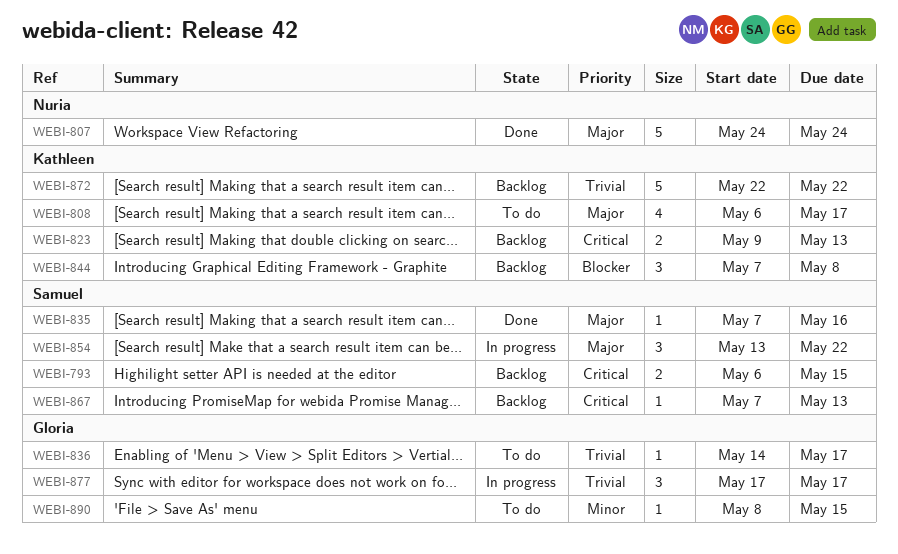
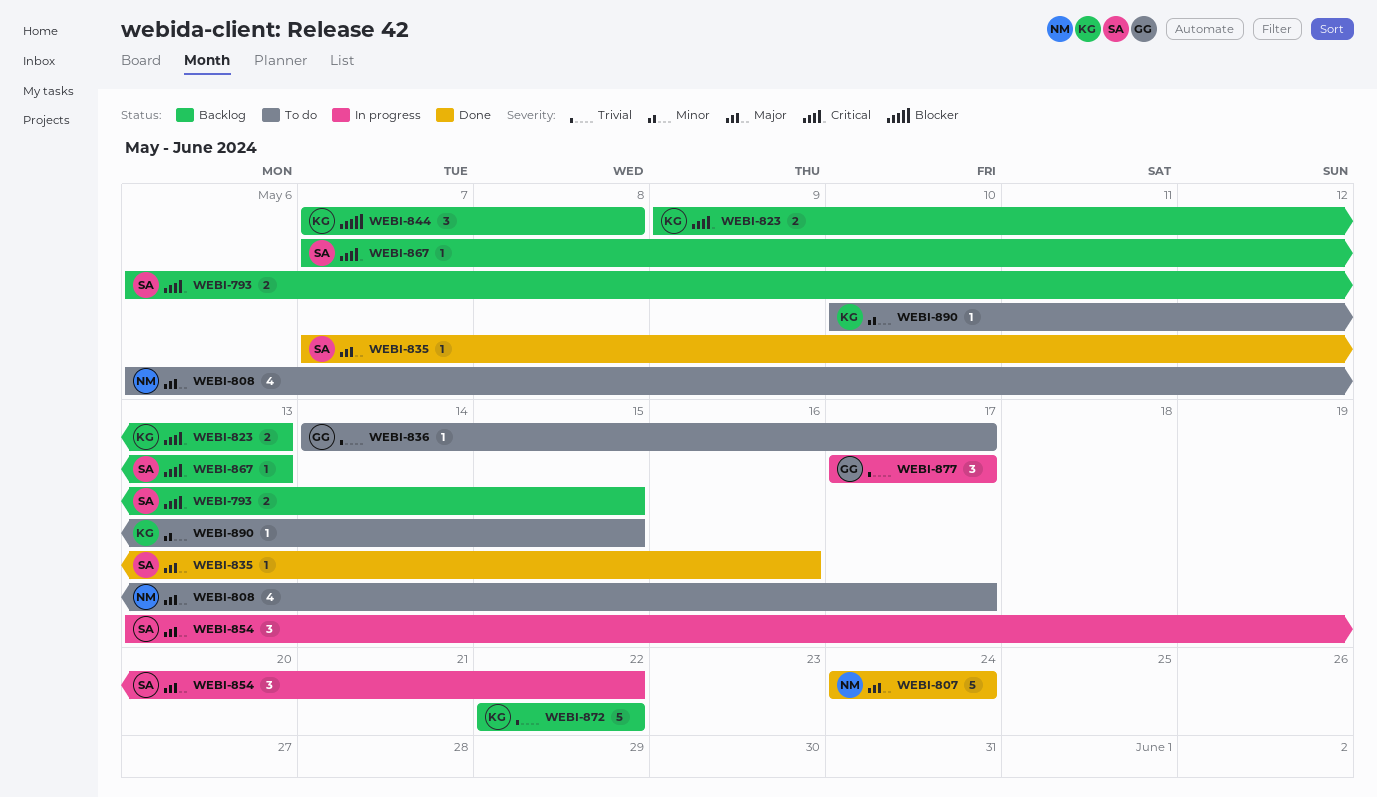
WEBI-808, owner: Kathleen -> Nuria
WEBI-890, owner: Gloria -> Kathleen
WEBI-890, start: May 8 -> May 10

